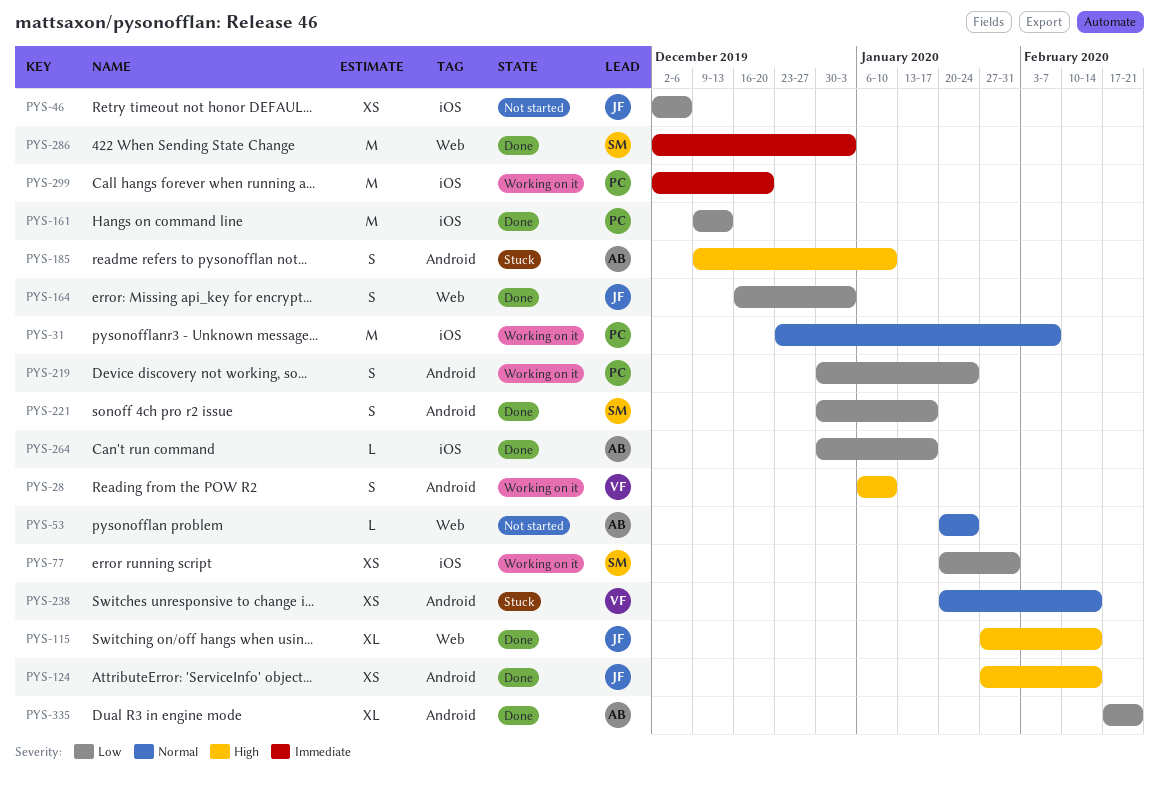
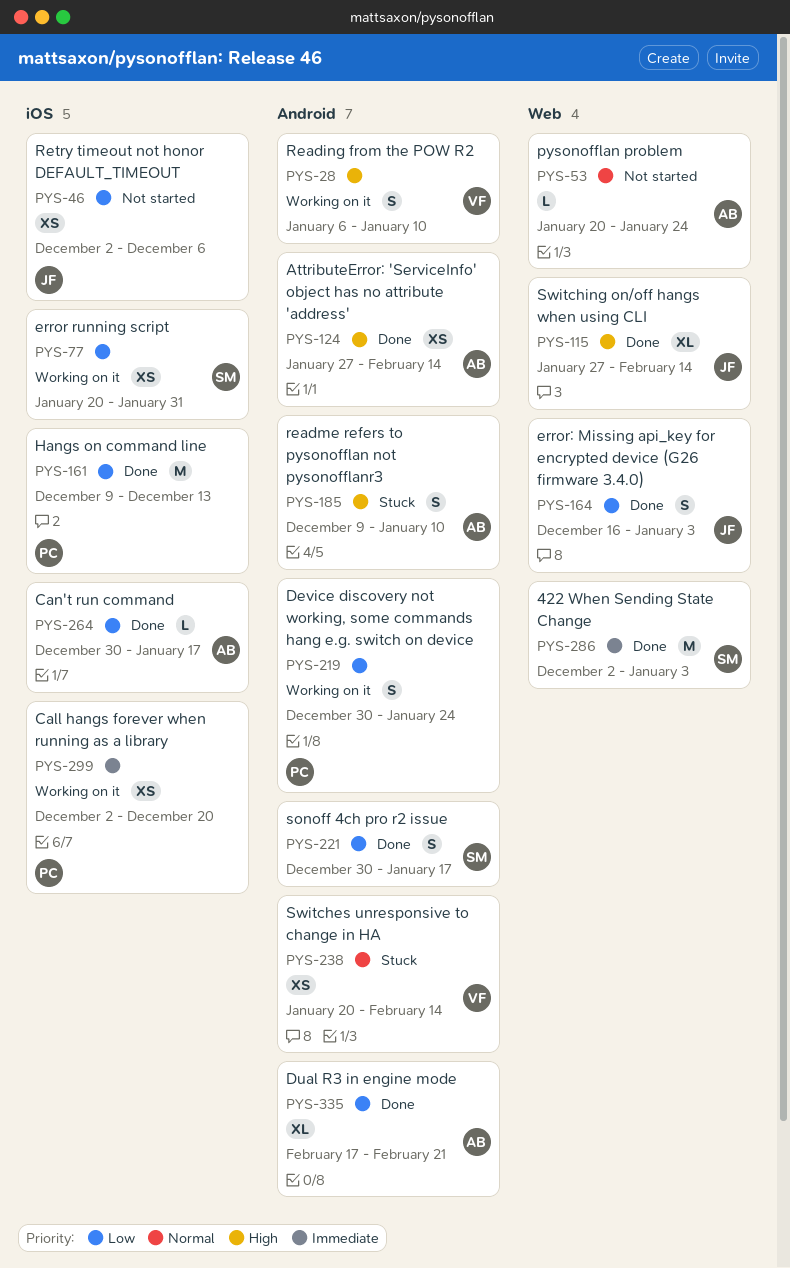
PYS-31: present -> none
PYS-124, owner: JF -> AB
PYS-299, estimate: M -> XS

